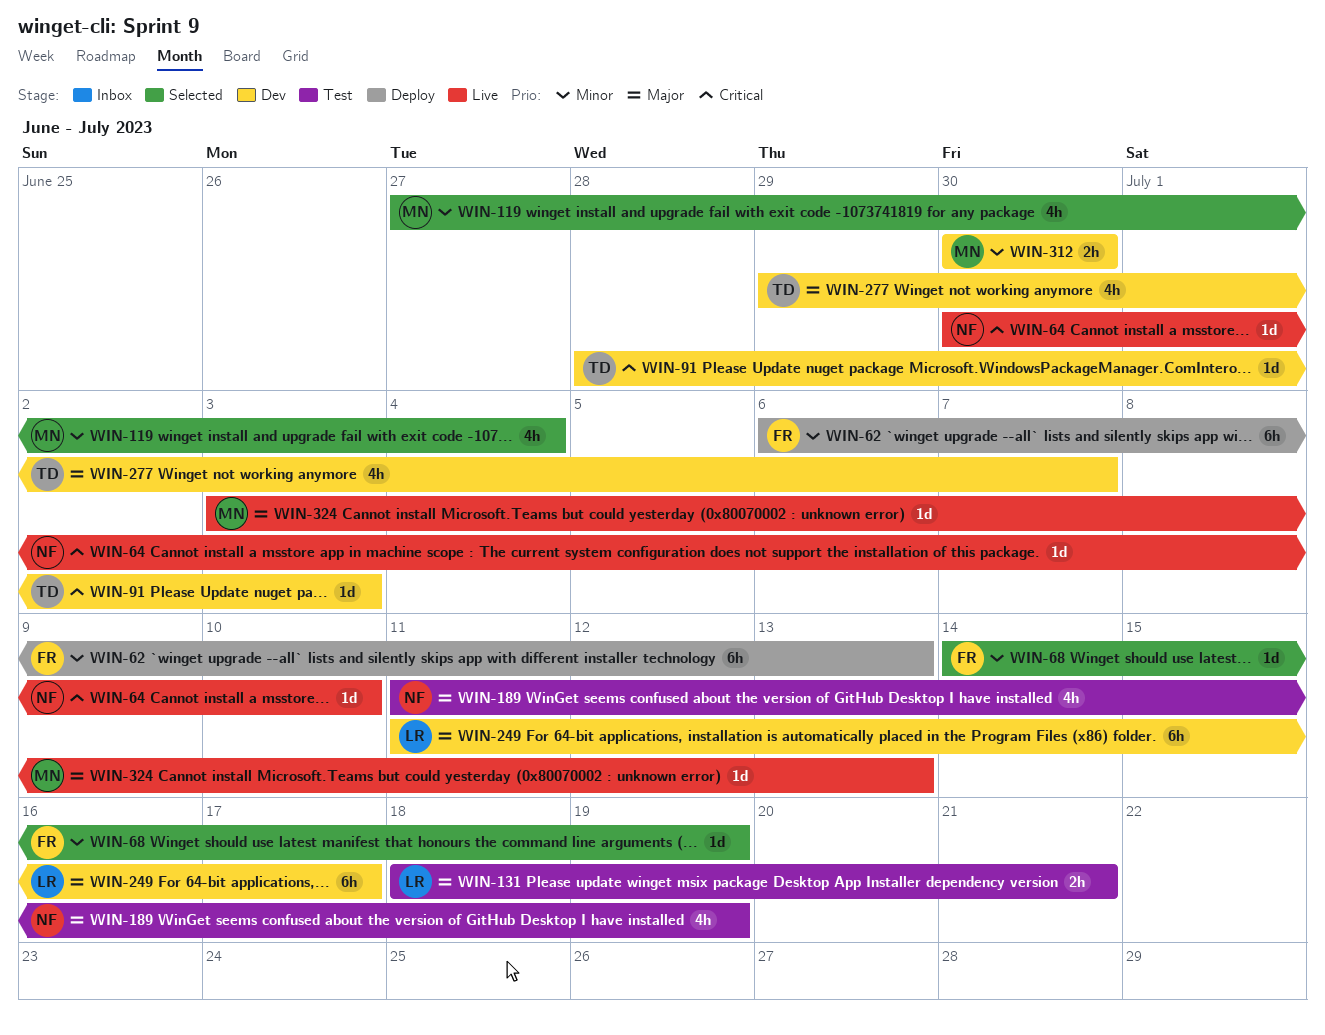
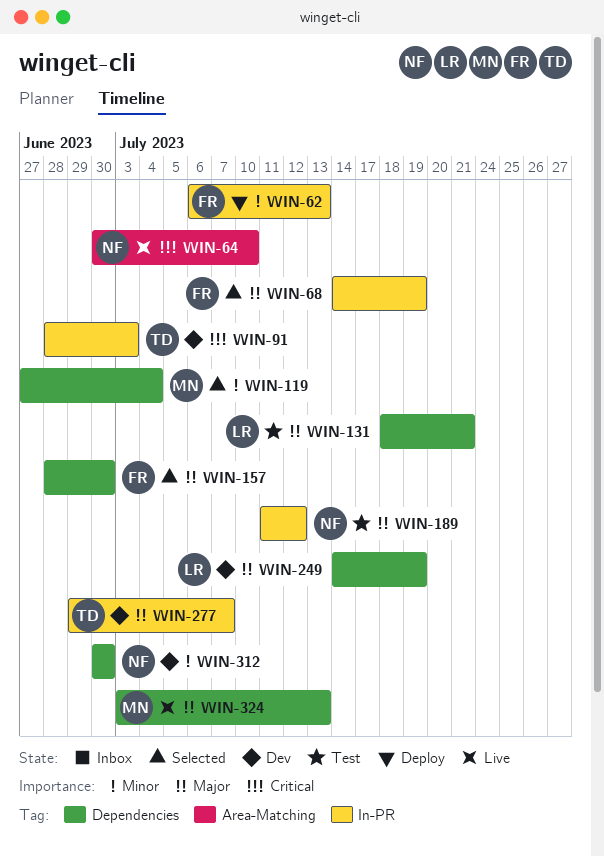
WIN-68, priority: Minor -> Major
WIN-157: none -> present
WIN-189, due: Jul 19 -> Jul 12
WIN-249, start: Jul 11 -> Jul 14
WIN-249, due: Jul 17 -> Jul 19
WIN-312, owner: MN -> NF

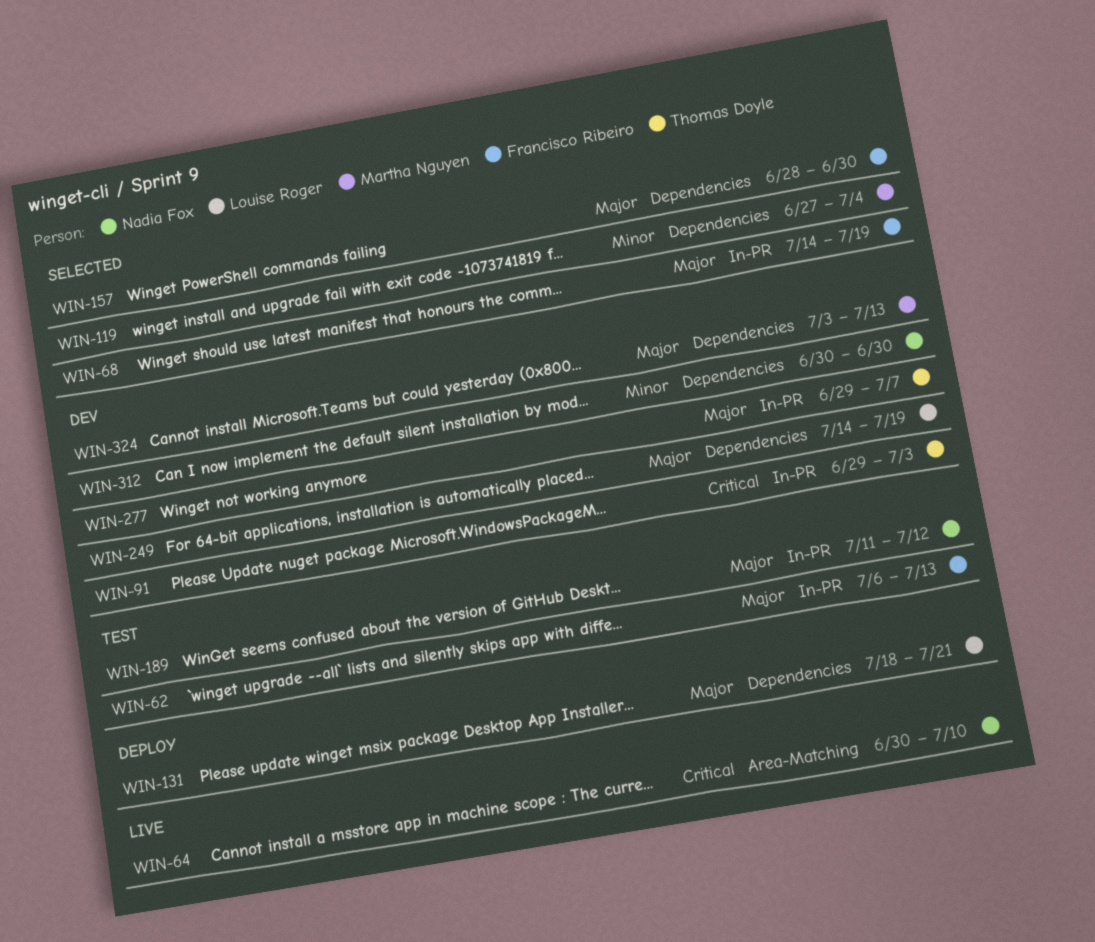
WIN-62, status: Deploy -> Test
WIN-62, priority: Minor -> Major
WIN-91, start: Jun 28 -> Jun 29
WIN-131, status: Test -> Deploy
WIN-324, status: Live -> Dev

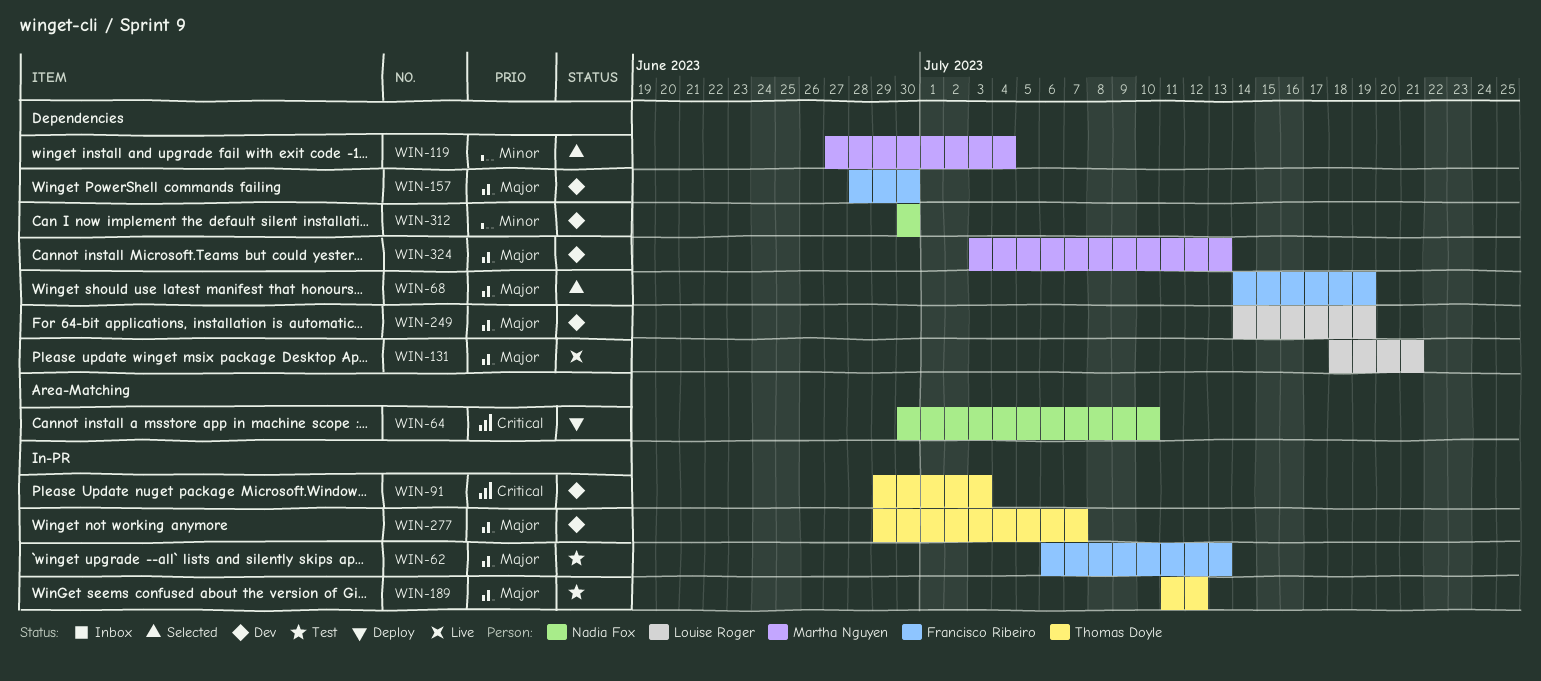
WIN-64, status: Live -> Deploy
WIN-68, label: In-PR -> Dependencies
WIN-131, status: Deploy -> Live
WIN-157, status: Selected -> Dev
WIN-189, owner: Nadia Fox -> Thomas Doyle

